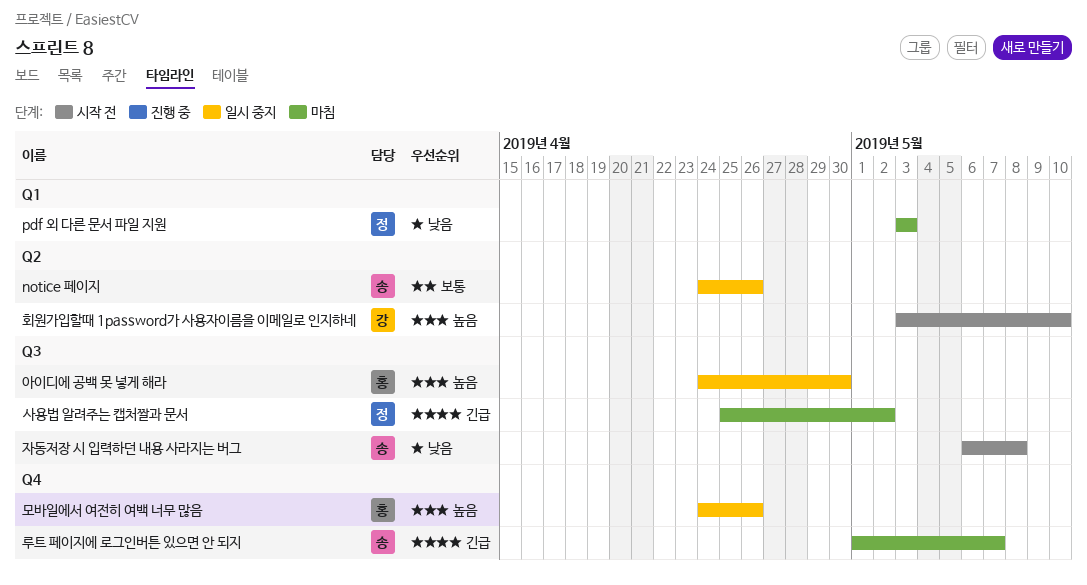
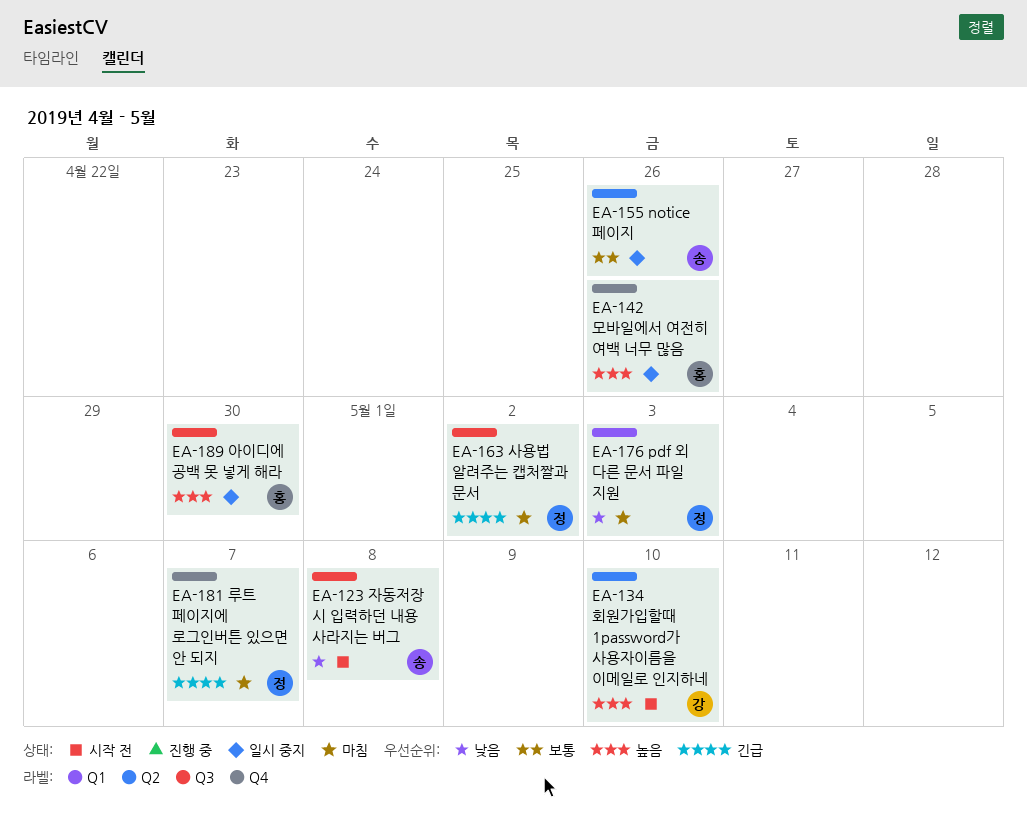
루트 페이지에 로그인버튼 있으면 안 되지, owner: 송 -> 정

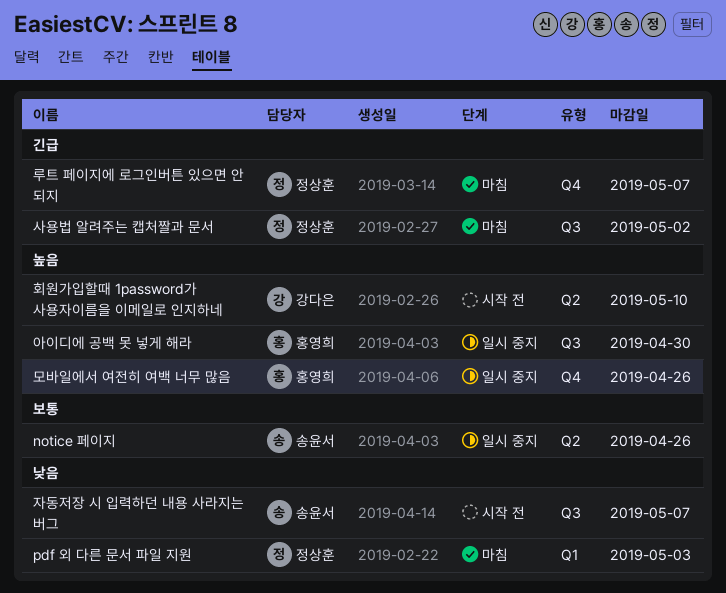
자동저장 시 입력하던 내용 사라지는 버그, due: May 8 -> May 7

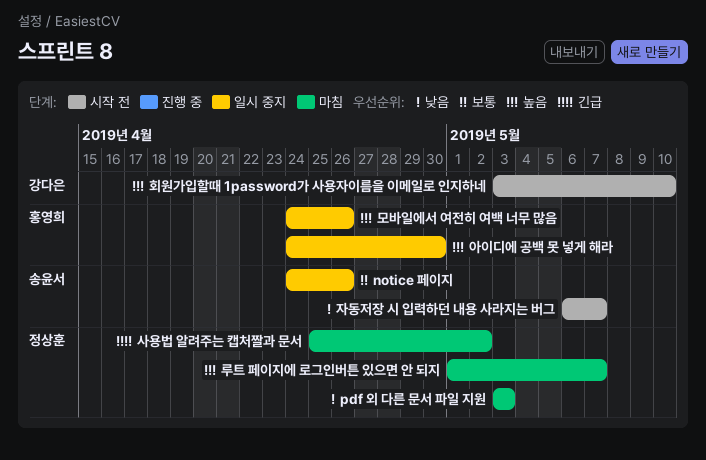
루트 페이지에 로그인버튼 있으면 안 되지, priority: 긴급 -> 높음

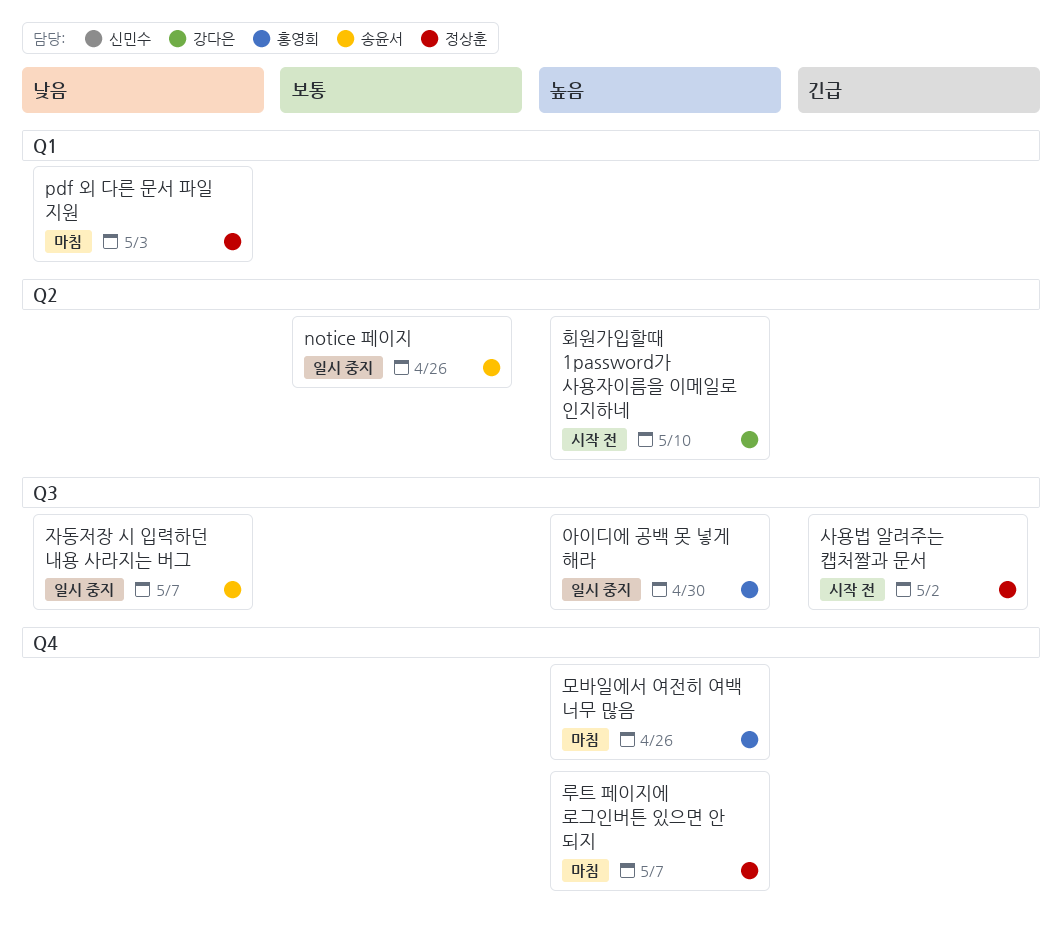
모바일에서 여전히 여백 너무 많음, status: 일시 중지 -> 마침
사용법 알려주는 캡처짤과 문서, status: 마침 -> 시작 전
자동저장 시 입력하던 내용 사라지는 버그, status: 시작 전 -> 일시 중지

